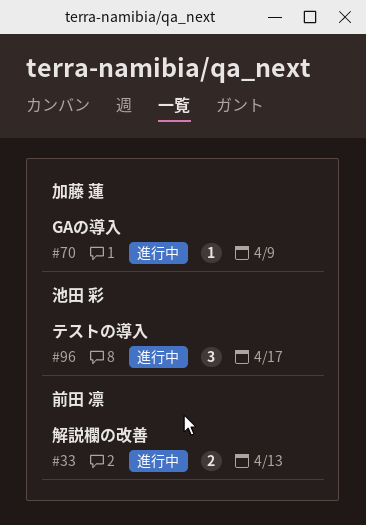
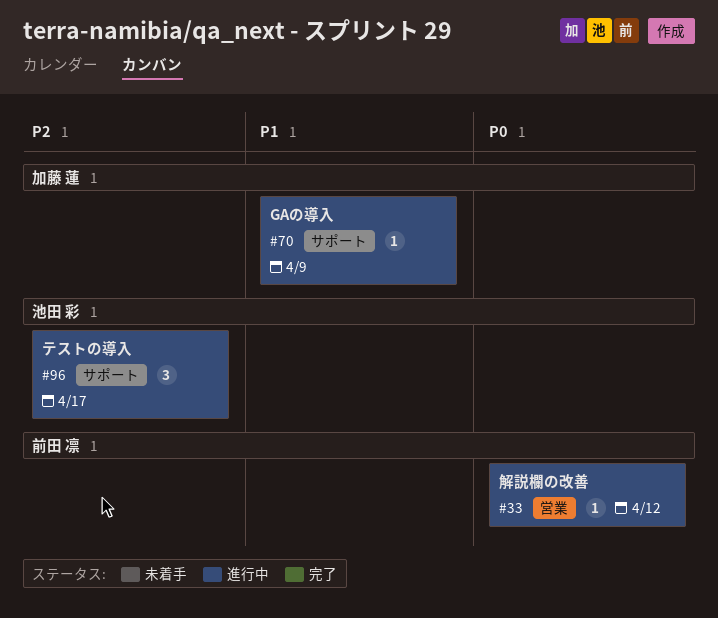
#33, estimate: 2 -> 1
#33, due: Apr 13 -> Apr 12

